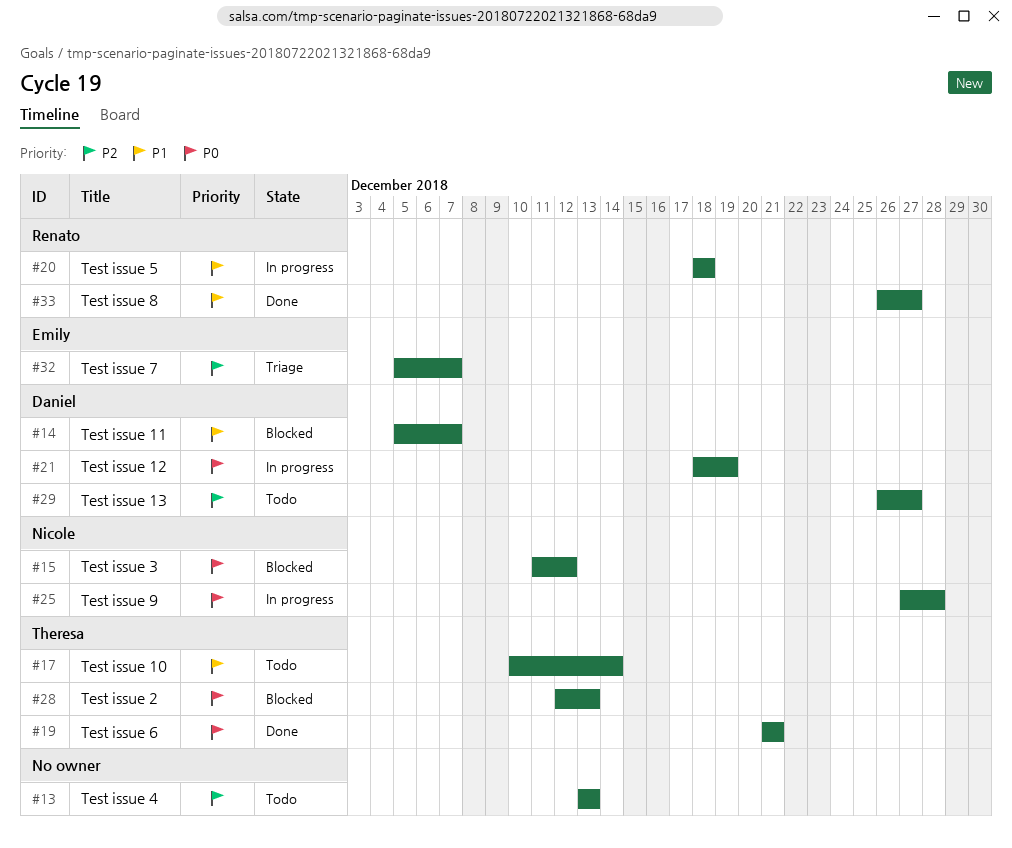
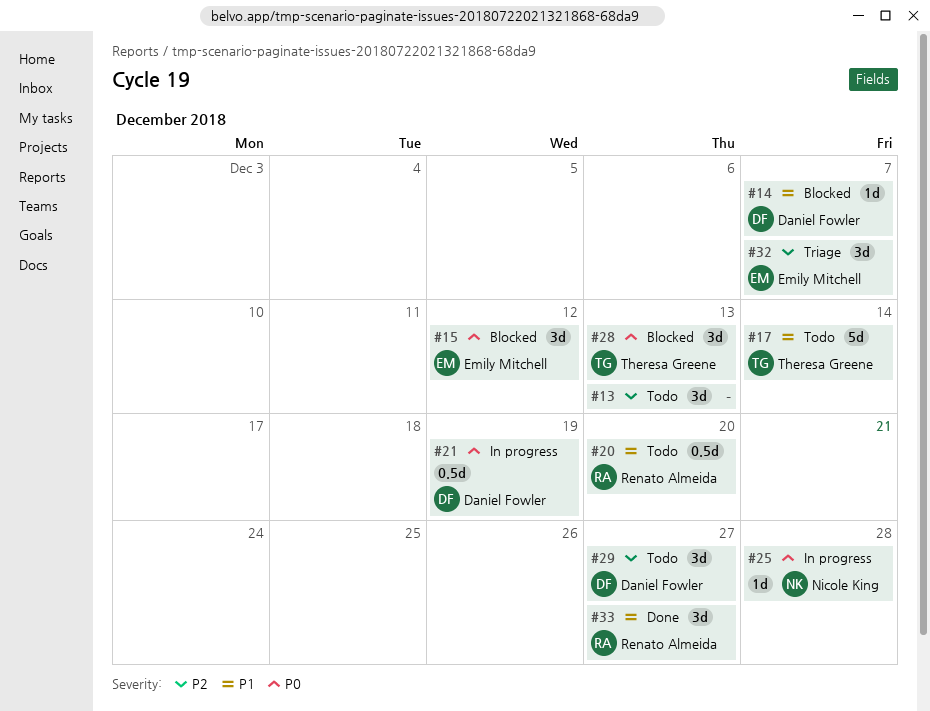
#15, owner: Nicole King -> Emily Mitchell
#19: present -> none
#20, status: In progress -> Todo
#20, due: Dec 18 -> Dec 20

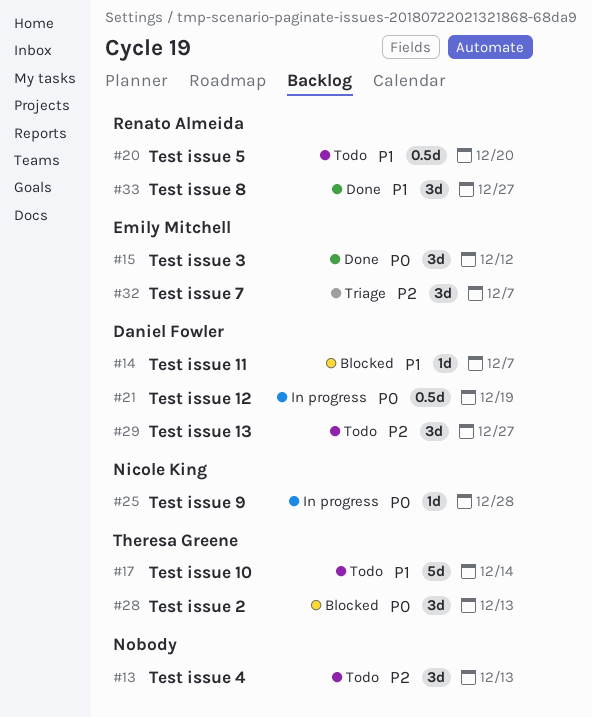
#15, status: Blocked -> Done

